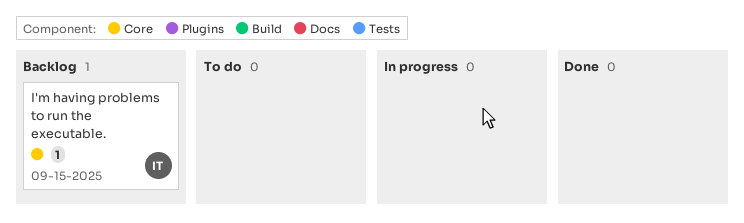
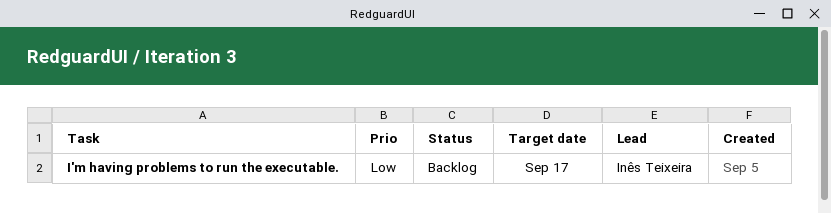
I'm having problems to run the executable., due: Sep 15 -> Sep 17

